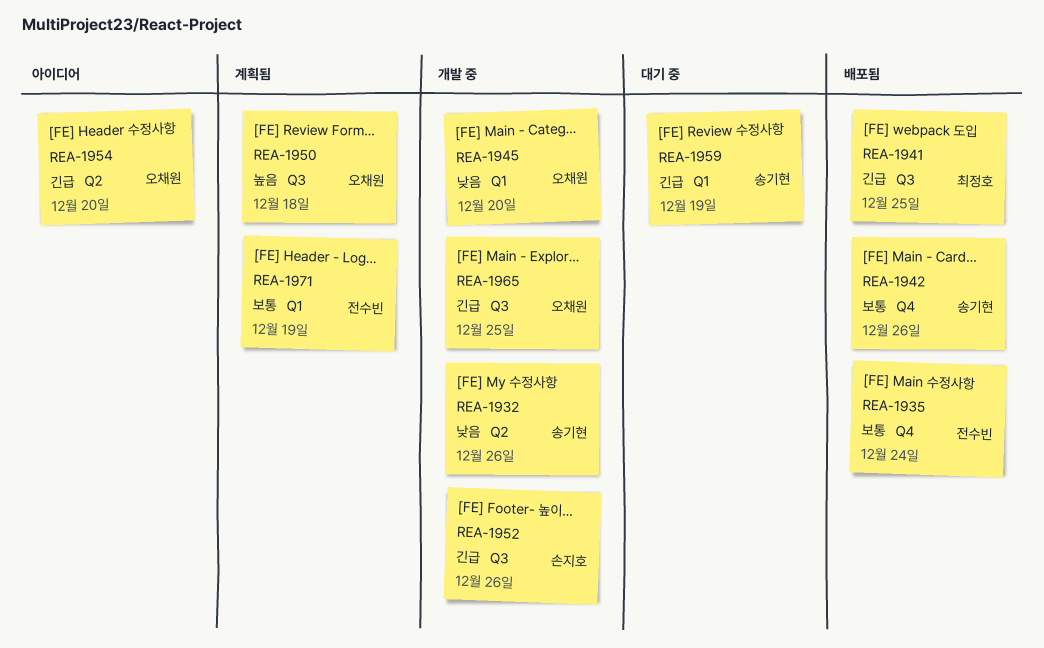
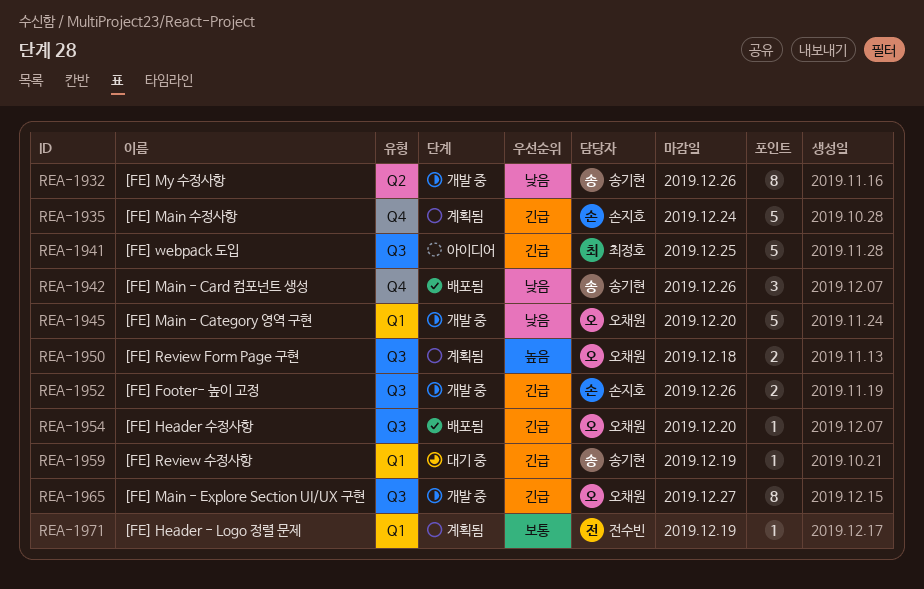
REA-1935, status: 배포됨 -> 계획됨
REA-1935, owner: 전수빈 -> 손지호
REA-1935, priority: 보통 -> 긴급
REA-1941, status: 배포됨 -> 아이디어
REA-1942, priority: 보통 -> 낮음
REA-1954, status: 아이디어 -> 배포됨
REA-1954, label: Q2 -> Q3
REA-1965, due: Dec 25 -> Dec 27

